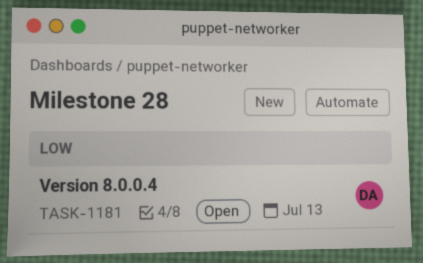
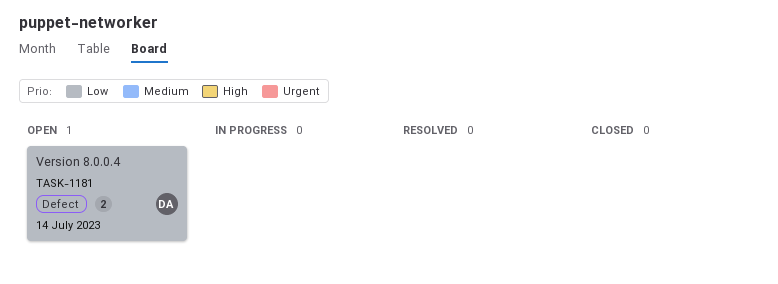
TASK-1181, due: Jul 13 -> Jul 14

